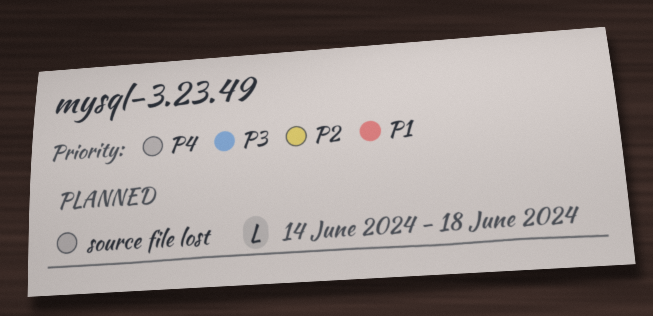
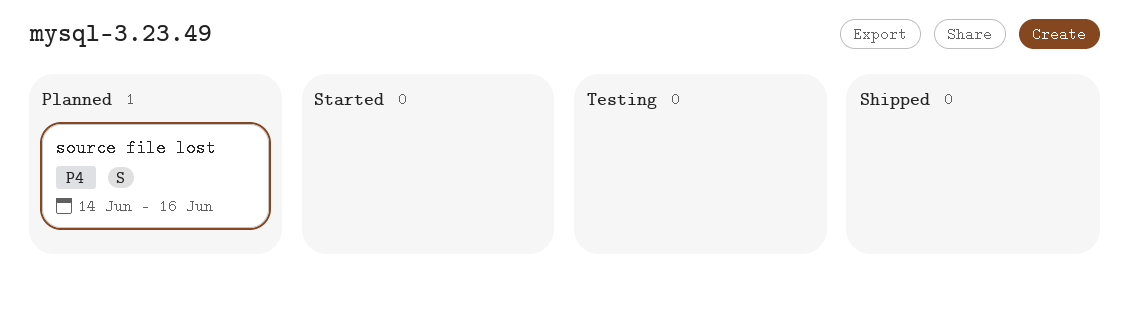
source file lost, estimate: L -> S
source file lost, due: Jun 18 -> Jun 16

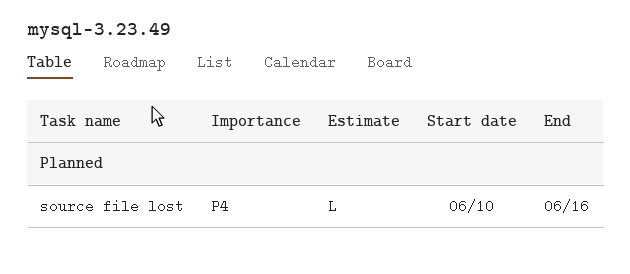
source file lost, estimate: S -> L
source file lost, start: Jun 14 -> Jun 10

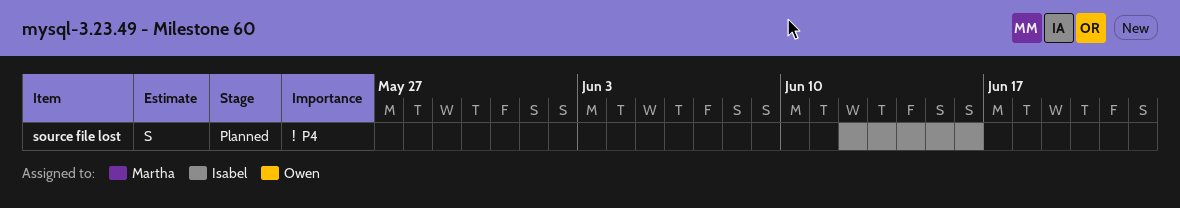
source file lost, estimate: L -> S
source file lost, start: Jun 10 -> Jun 12

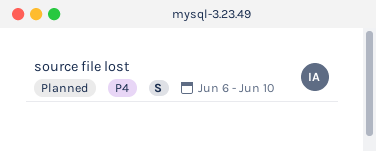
source file lost, start: Jun 12 -> Jun 6
source file lost, due: Jun 16 -> Jun 10

